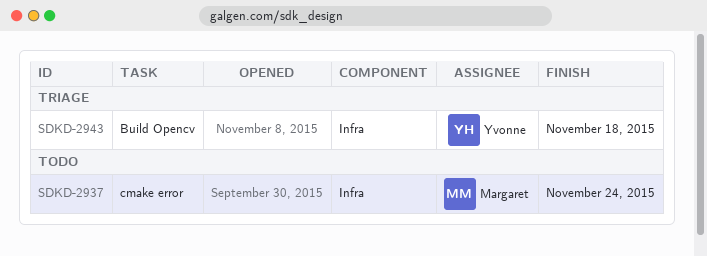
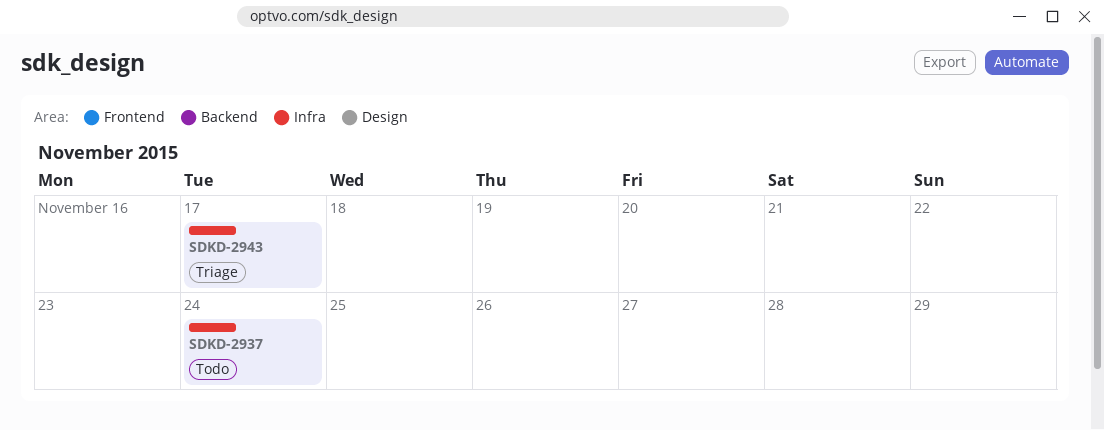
SDKD-2943, due: Nov 18 -> Nov 17

